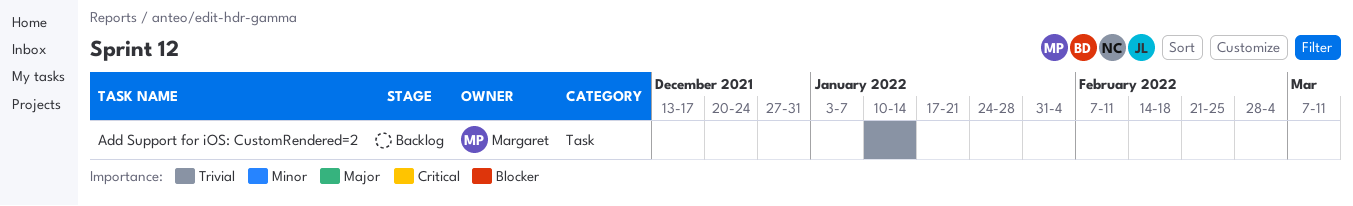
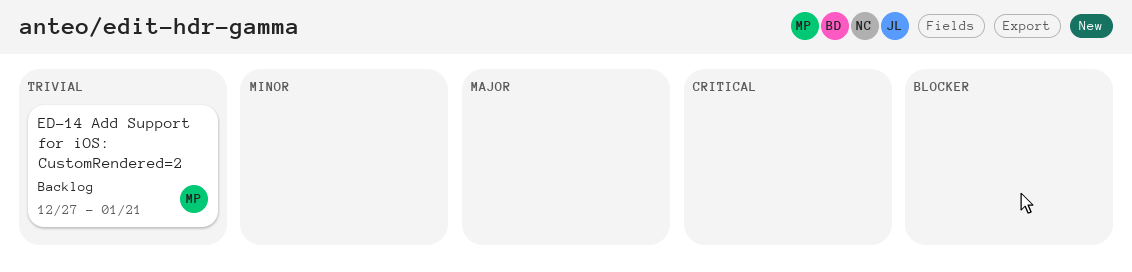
Add Support for iOS: CustomRendered=2, start: Jan 10 -> Dec 27
Add Support for iOS: CustomRendered=2, due: Jan 14 -> Jan 21

